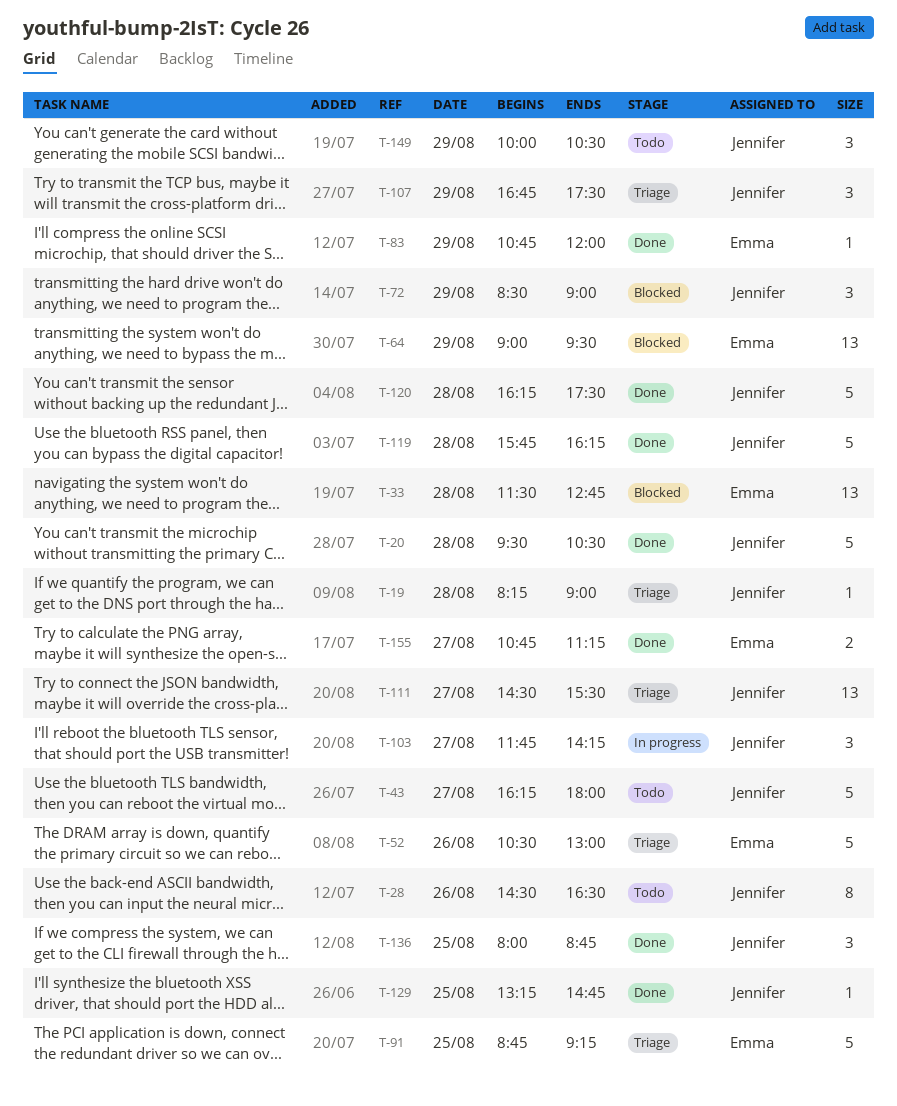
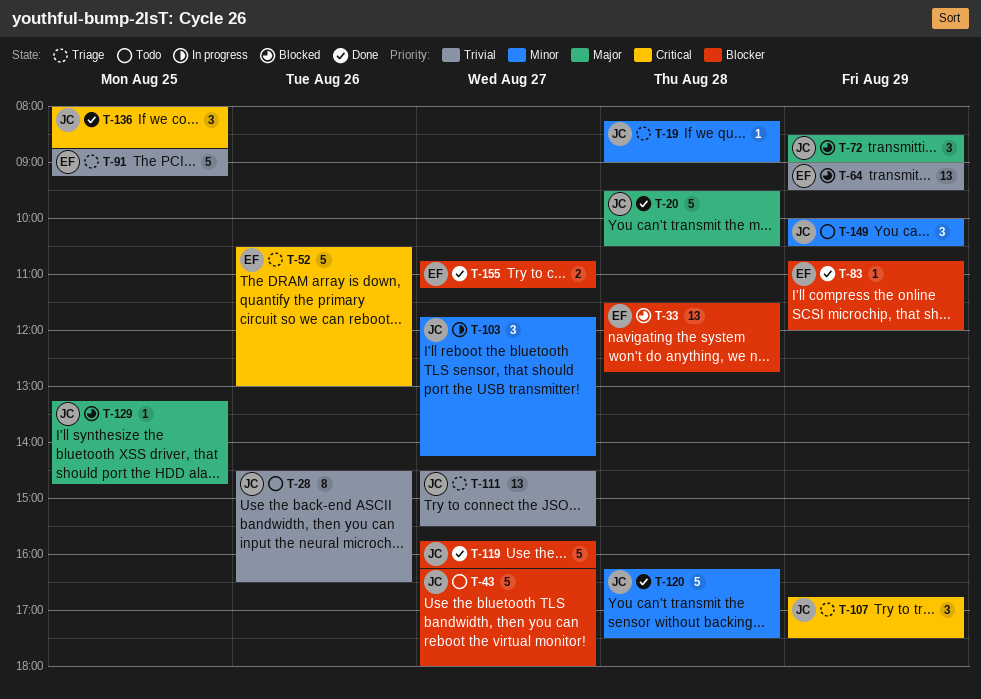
T-119, day: Aug 28 -> Aug 27
T-129, status: Done -> Blocked

